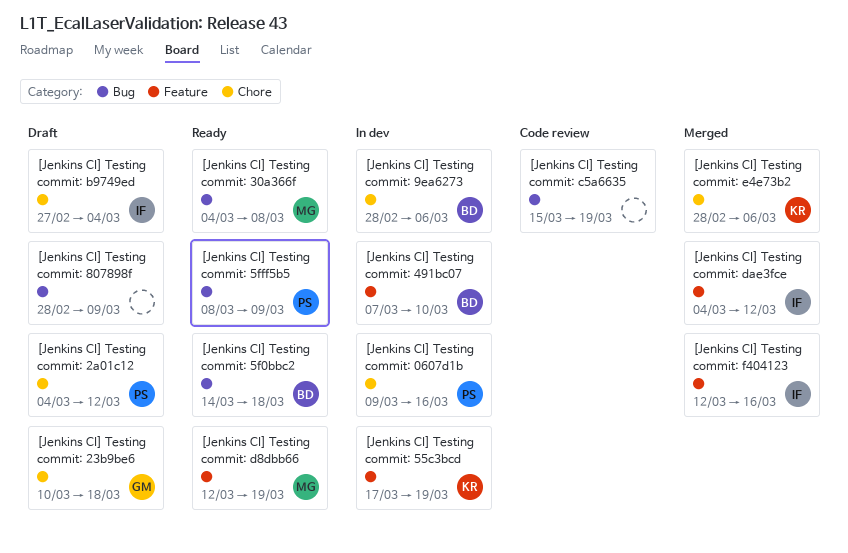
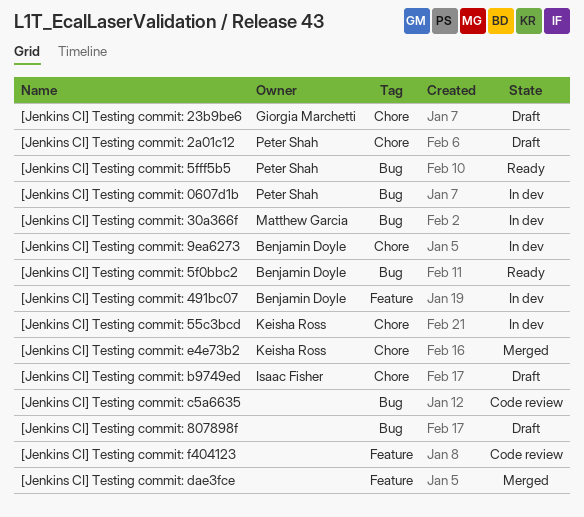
[Jenkins CI] Testing commit: 0607d1b, label: Chore -> Bug
[Jenkins CI] Testing commit: 30a366f, status: Ready -> In dev
[Jenkins CI] Testing commit: 55c3bcd, label: Feature -> Chore
[Jenkins CI] Testing commit: d8dbb66: present -> none
[Jenkins CI] Testing commit: dae3fce, owner: Isaac Fisher -> none
[Jenkins CI] Testing commit: f404123, status: Merged -> Code review
[Jenkins CI] Testing commit: f404123, owner: Isaac Fisher -> none

